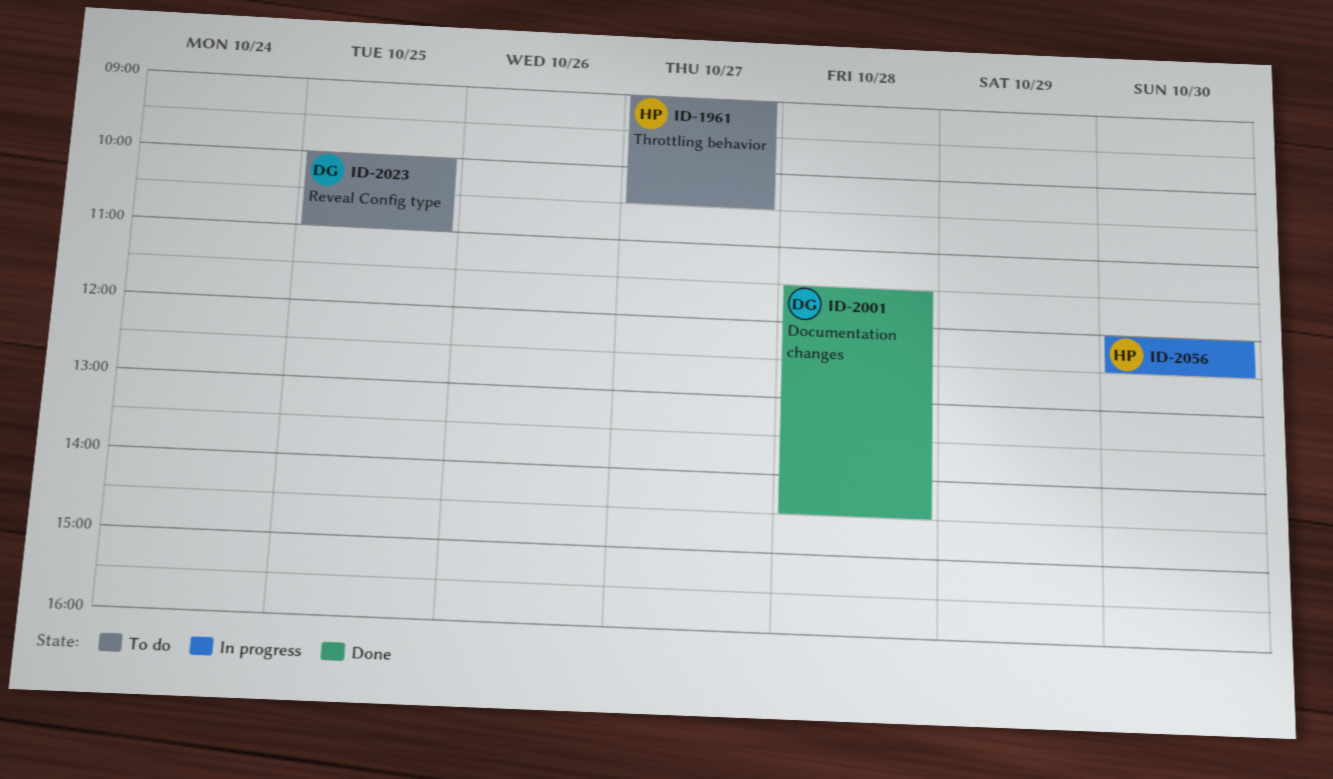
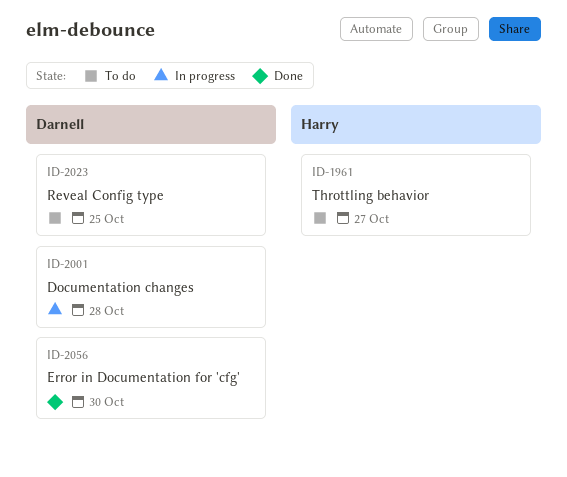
ID-2001, status: Done -> In progress
ID-2056, status: In progress -> Done
ID-2056, owner: Harry -> Darnell

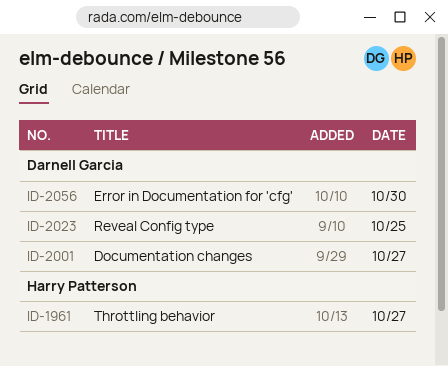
ID-2001, day: Oct 28 -> Oct 27

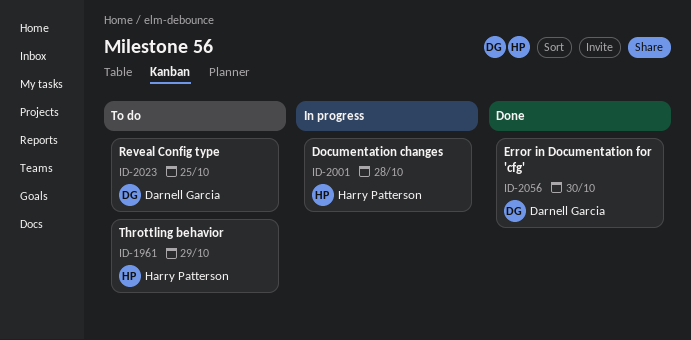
ID-1961, day: Oct 27 -> Oct 29
ID-2001, owner: Darnell Garcia -> Harry Patterson
ID-2001, day: Oct 27 -> Oct 28

